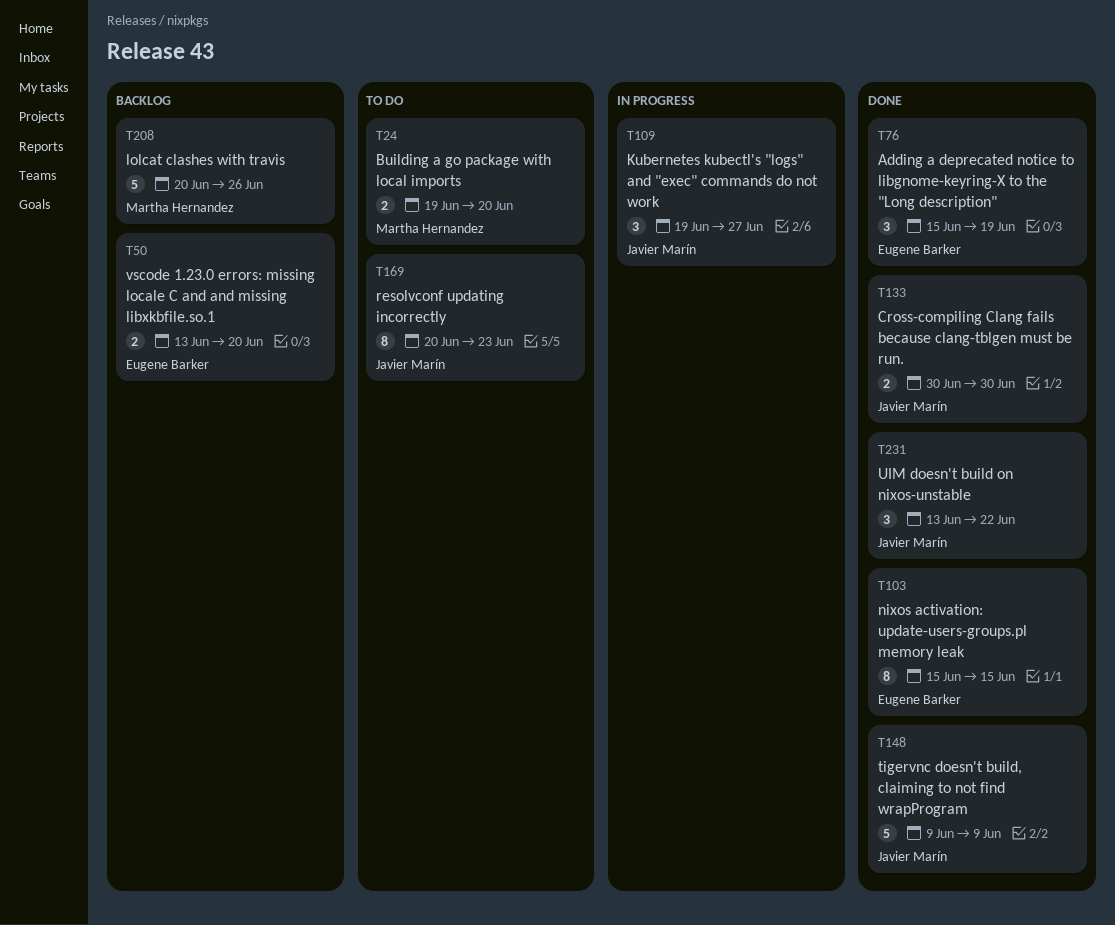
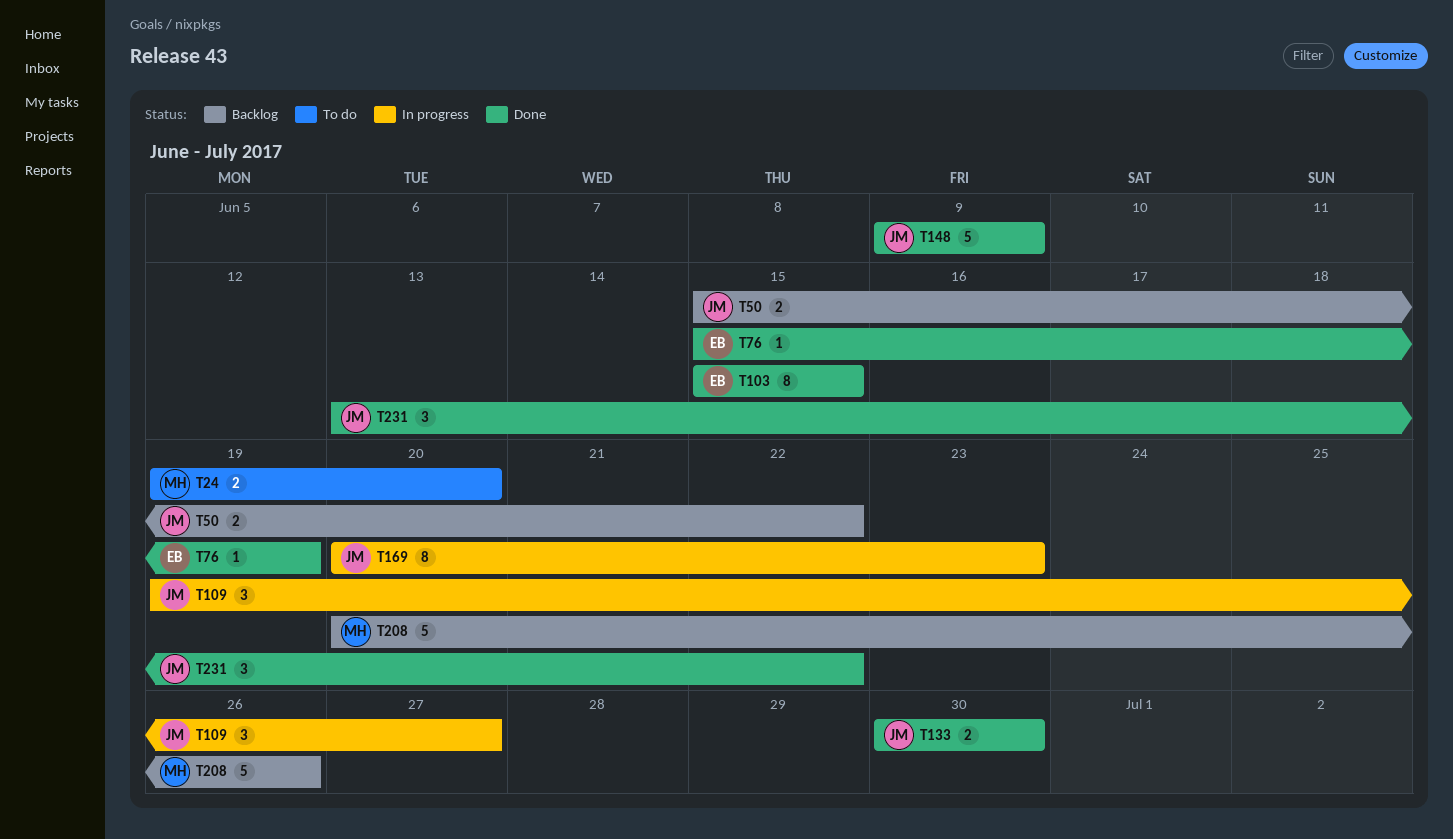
T50, owner: Eugene Barker -> Javier Marín
T50, start: Jun 13 -> Jun 15
T50, due: Jun 20 -> Jun 22
T76, estimate: 3 -> 1
T169, status: To do -> In progress

